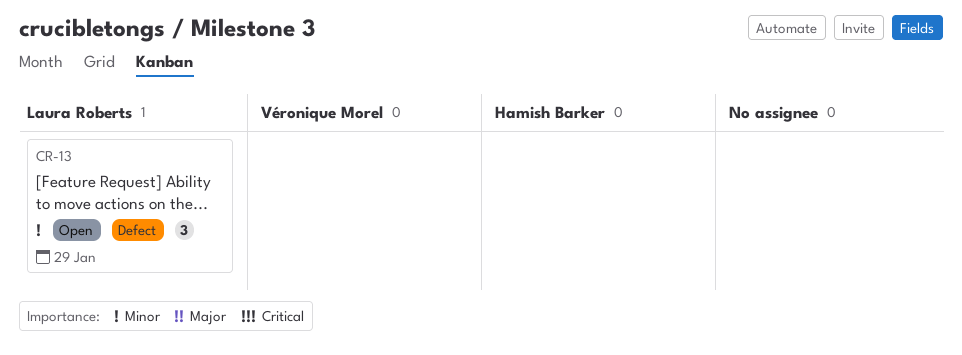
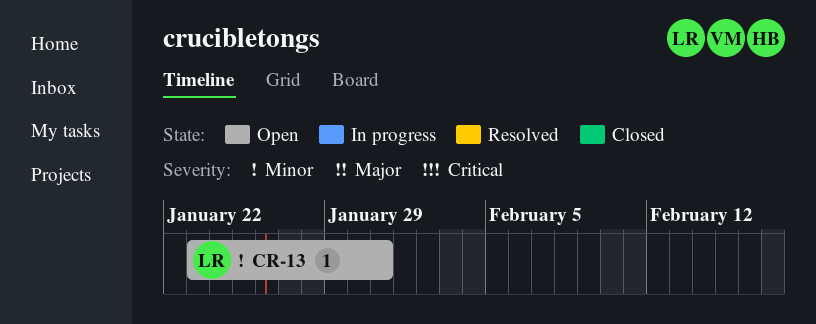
CR-13, estimate: 3 -> 1
CR-13, due: Jan 29 -> Jan 31

